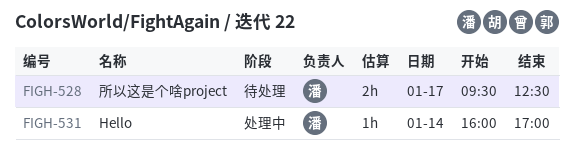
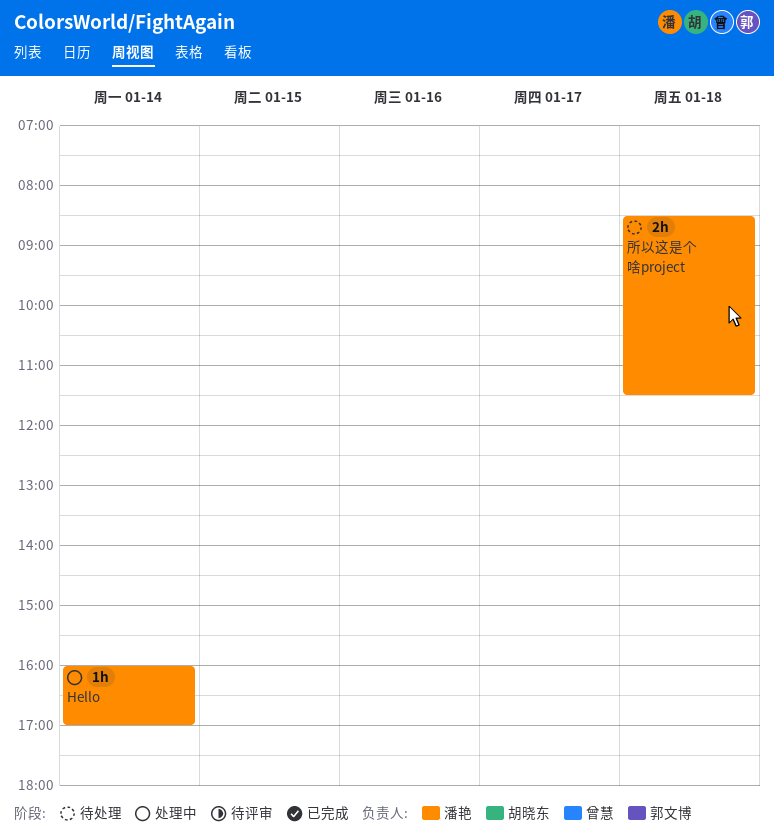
所以这是个啥project, day: Jan 17 -> Jan 18
所以这是个啥project, begins: 09:30 -> 08:30
所以这是个啥project, ends: 12:30 -> 11:30

